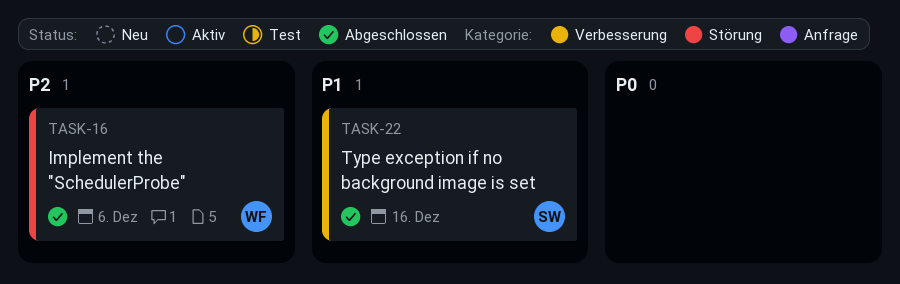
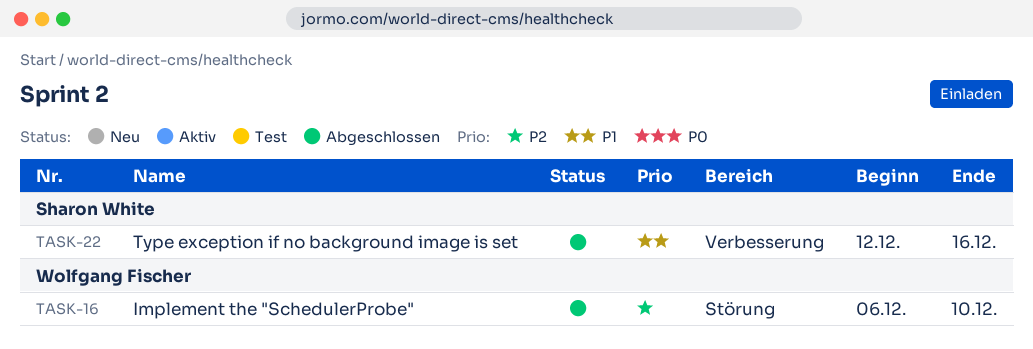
TASK-16, due: Dec 6 -> Dec 10

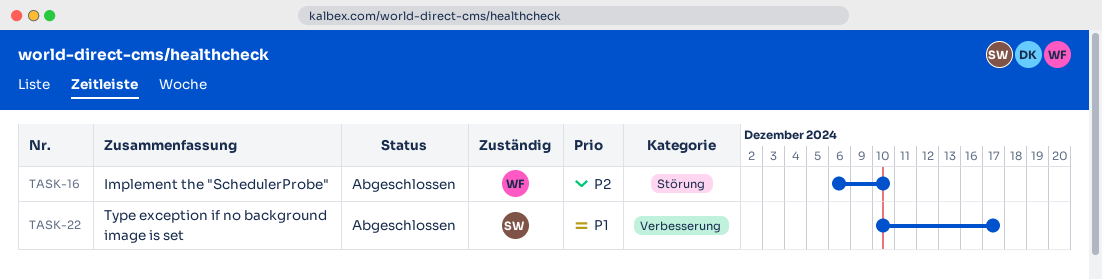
TASK-22, start: Dec 12 -> Dec 10
TASK-22, due: Dec 16 -> Dec 17

